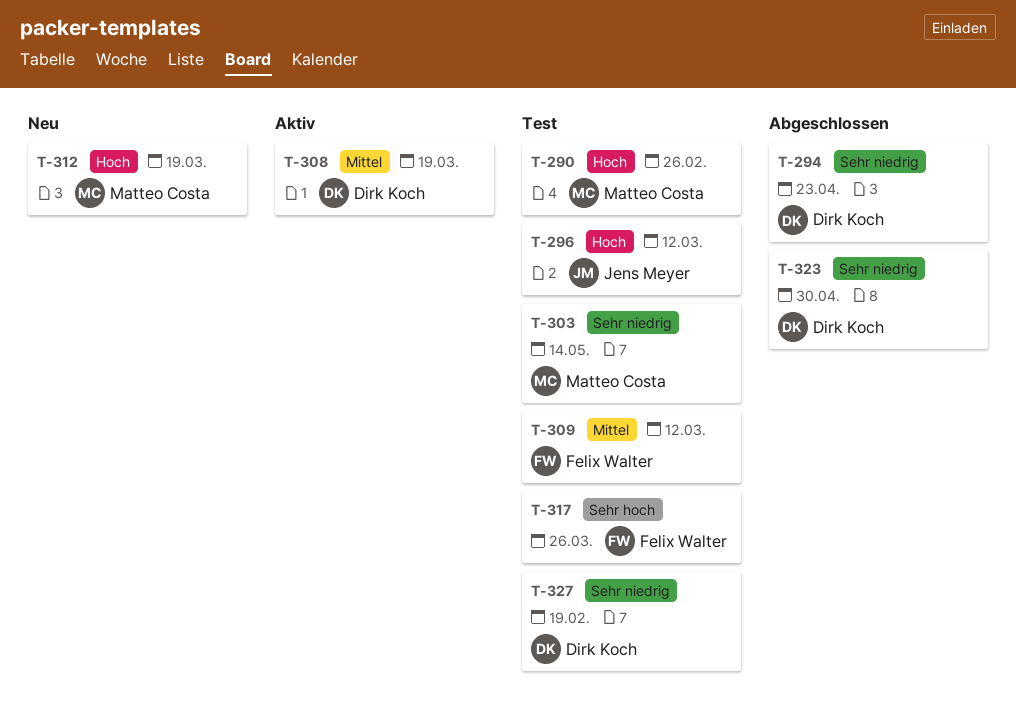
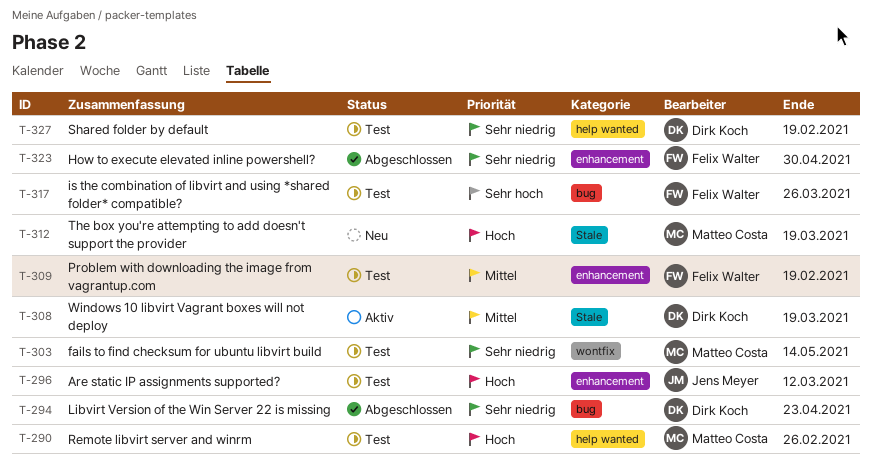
T-309, due: Mar 12 -> Feb 19
T-323, owner: Dirk Koch -> Felix Walter

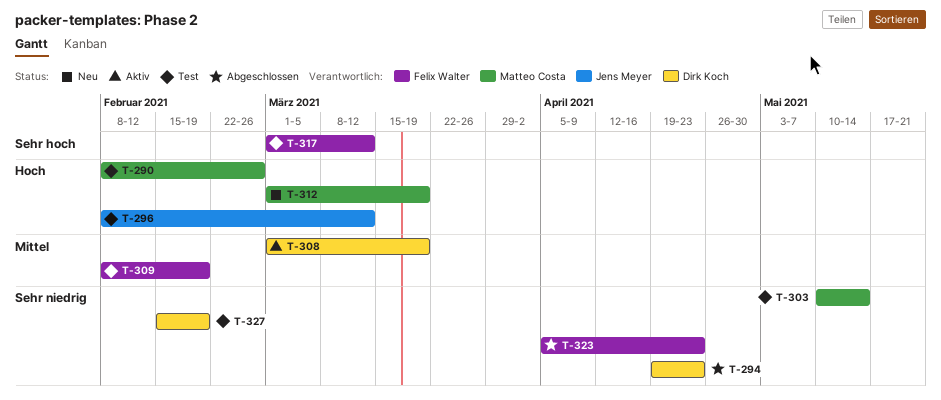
T-317, due: Mar 26 -> Mar 12
T-323, due: Apr 30 -> Apr 23

